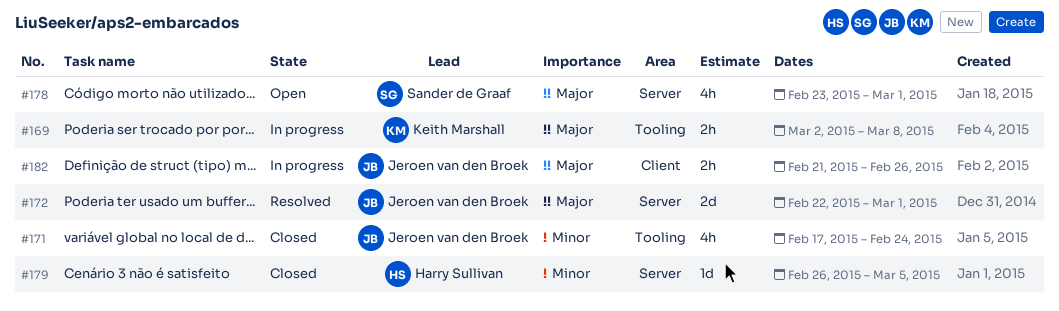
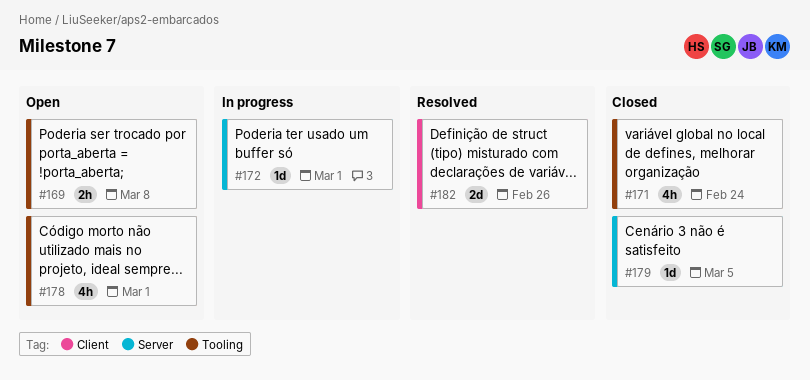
#169, status: In progress -> Open
#172, status: Resolved -> In progress
#172, estimate: 2d -> 1d
#178, label: Server -> Tooling
#182, status: In progress -> Resolved
#182, estimate: 2h -> 2d

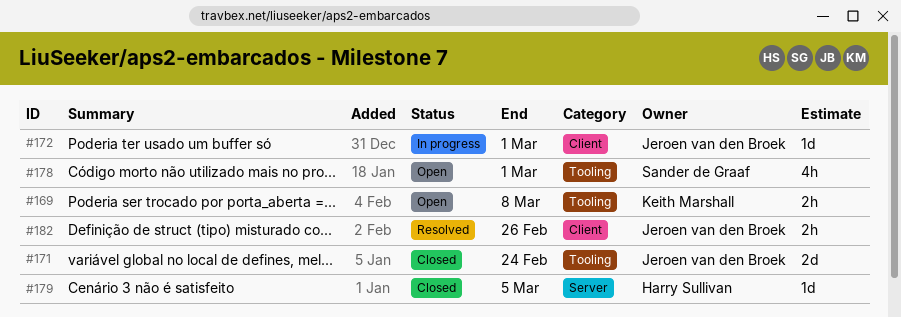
#171, estimate: 4h -> 2d
#172, label: Server -> Client
#182, estimate: 2d -> 2h

